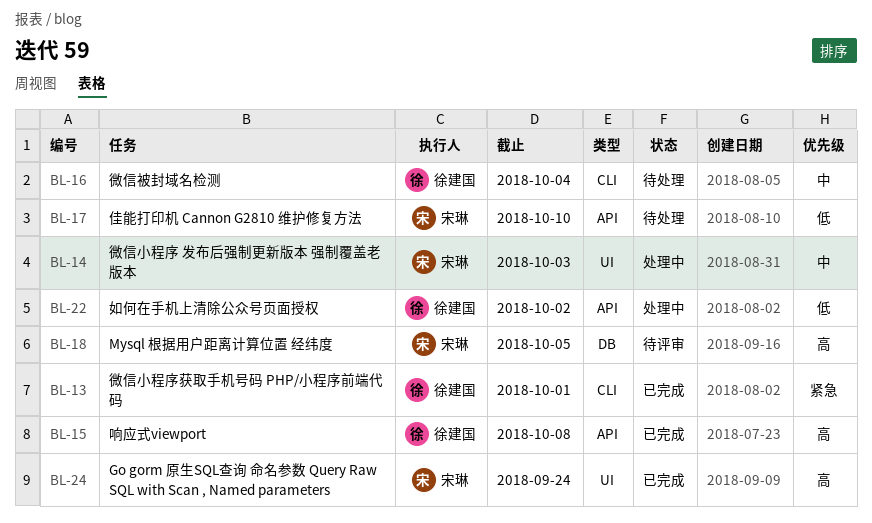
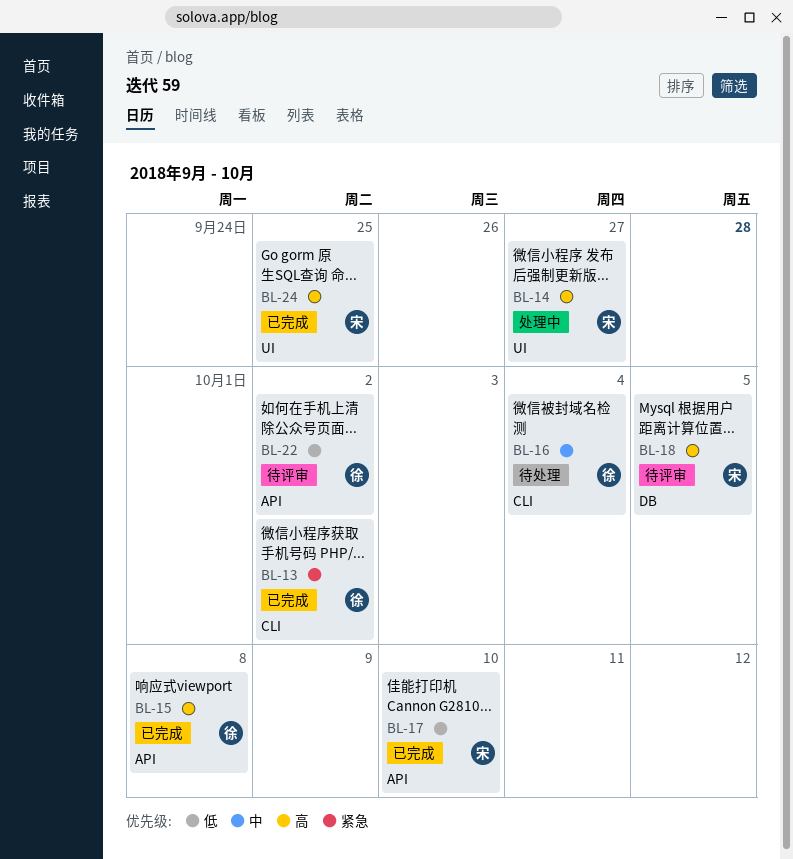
BL-13, due: Oct 1 -> Oct 2
BL-14, priority: 中 -> 高
BL-14, due: Oct 3 -> Sep 27
BL-17, status: 待处理 -> 已完成
BL-22, status: 处理中 -> 待评审
BL-24, due: Sep 24 -> Sep 25

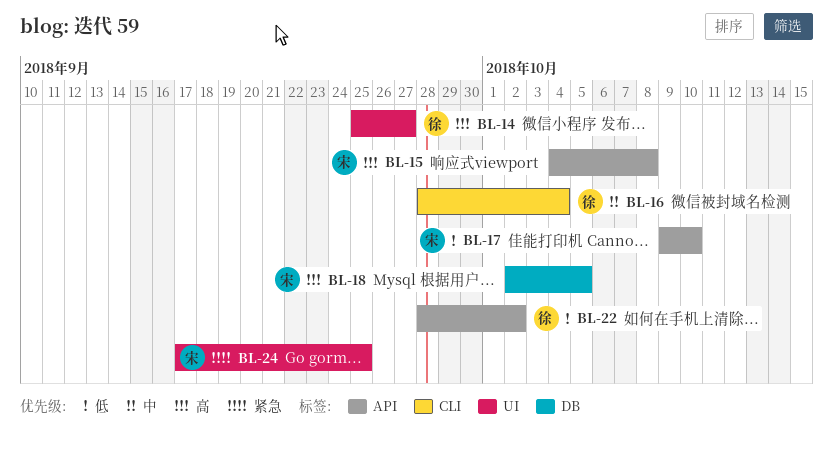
BL-13: present -> none
BL-14, owner: 宋 -> 徐
BL-15, owner: 徐 -> 宋
BL-24, priority: 高 -> 紧急

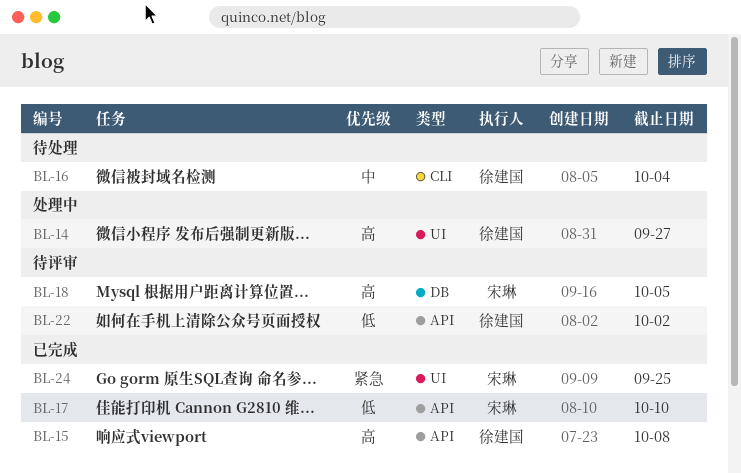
BL-15, owner: 宋琳 -> 徐建国

